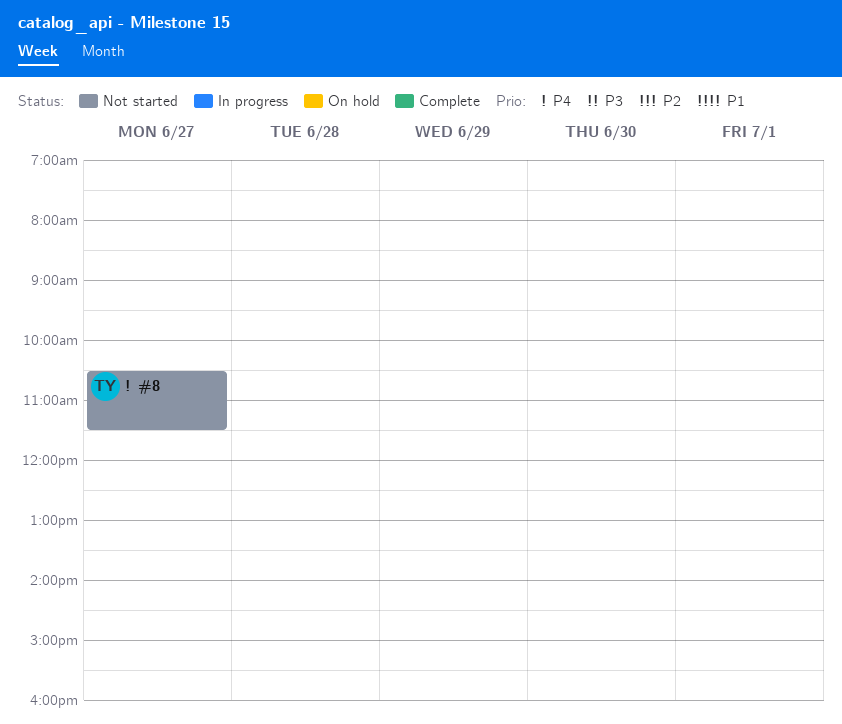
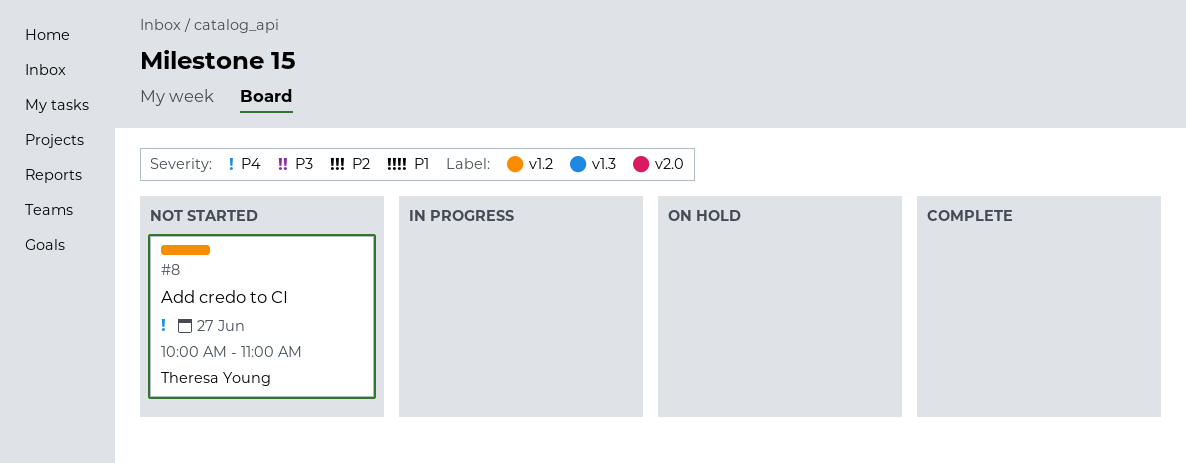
#8, begins: 10:30 -> 10:00
#8, ends: 11:30 -> 11:00

